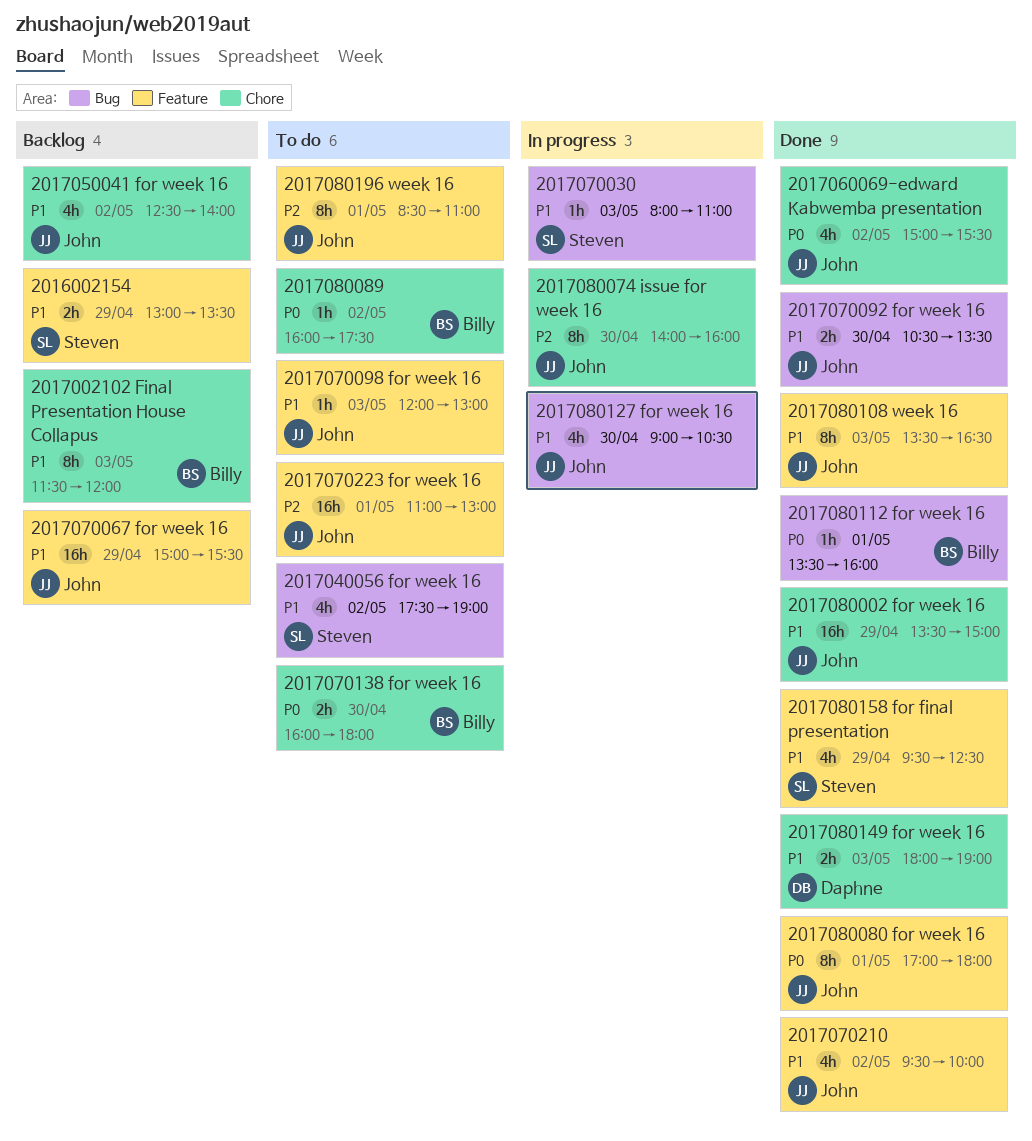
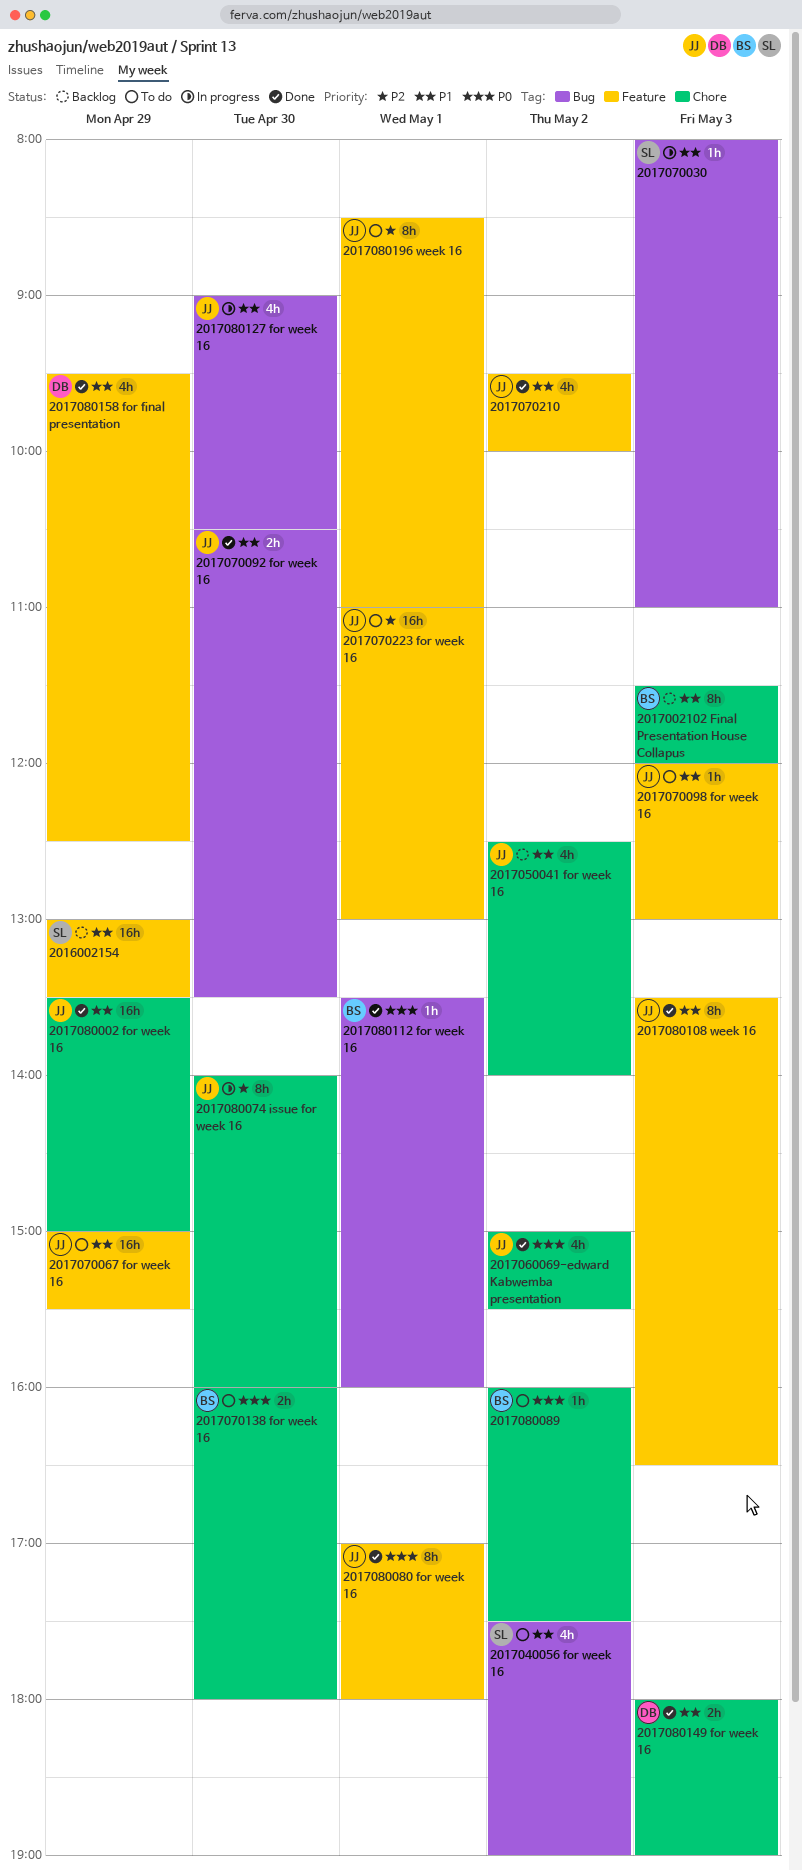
2016002154, estimate: 2h -> 16h
2017070067 for week 16, status: Backlog -> To do
2017080158 for final presentation, owner: Steven -> Daphne

